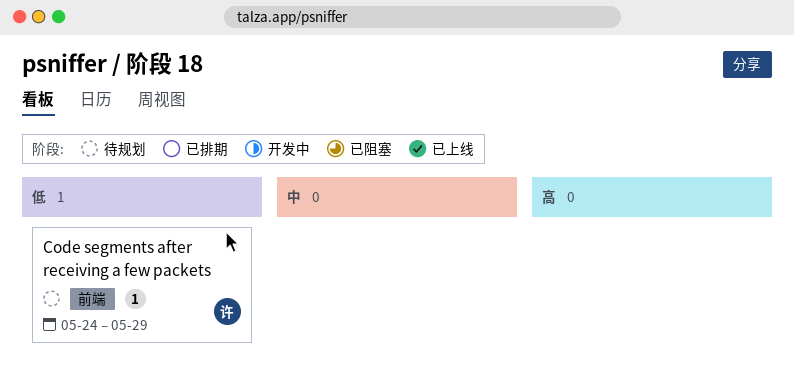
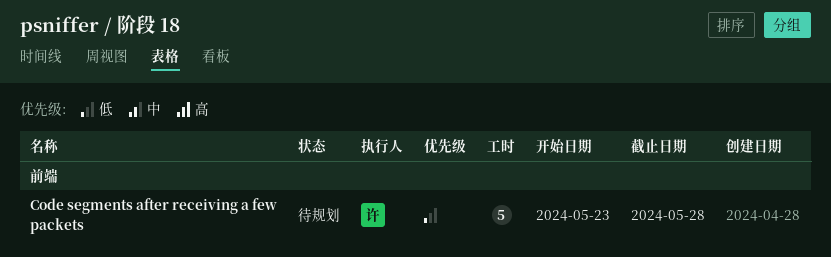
Code segments after receiving a few packets, estimate: 1 -> 5
Code segments after receiving a few packets, start: May 24 -> May 23
Code segments after receiving a few packets, due: May 29 -> May 28

